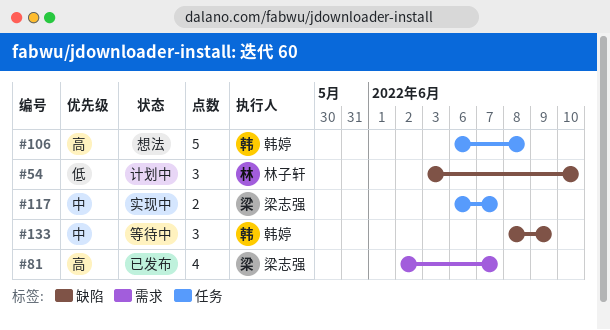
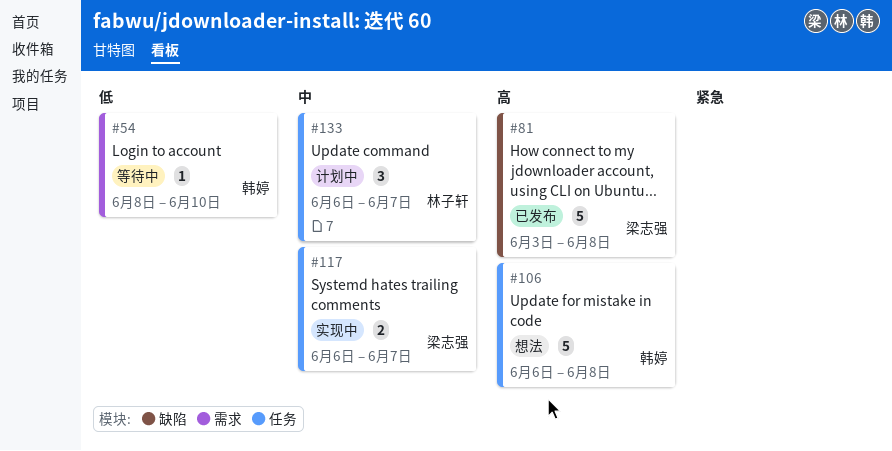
#54, status: 计划中 -> 等待中
#54, owner: 林子轩 -> 韩婷
#54, label: 缺陷 -> 需求
#54, estimate: 3 -> 1
#54, start: Jun 3 -> Jun 8
#81, label: 需求 -> 缺陷
#81, estimate: 4 -> 5
#81, start: Jun 2 -> Jun 3
#81, due: Jun 7 -> Jun 8
#133, status: 等待中 -> 计划中
#133, owner: 韩婷 -> 林子轩
#133, label: 缺陷 -> 任务
#133, start: Jun 8 -> Jun 6
#133, due: Jun 9 -> Jun 7

